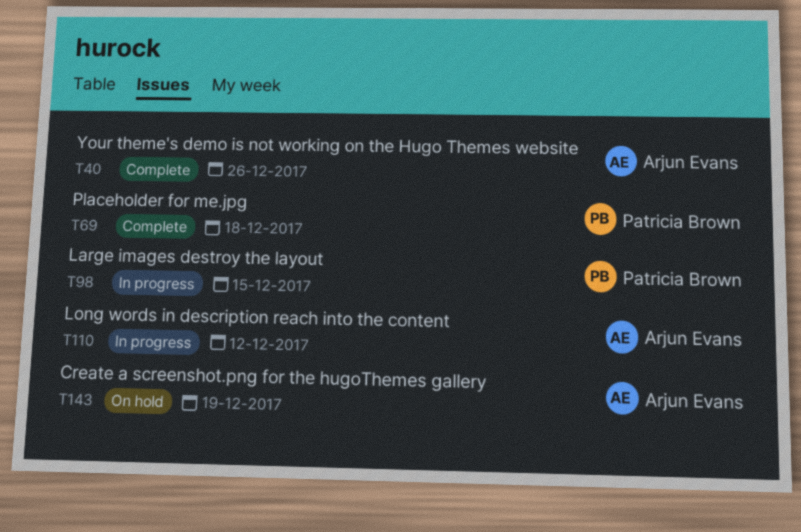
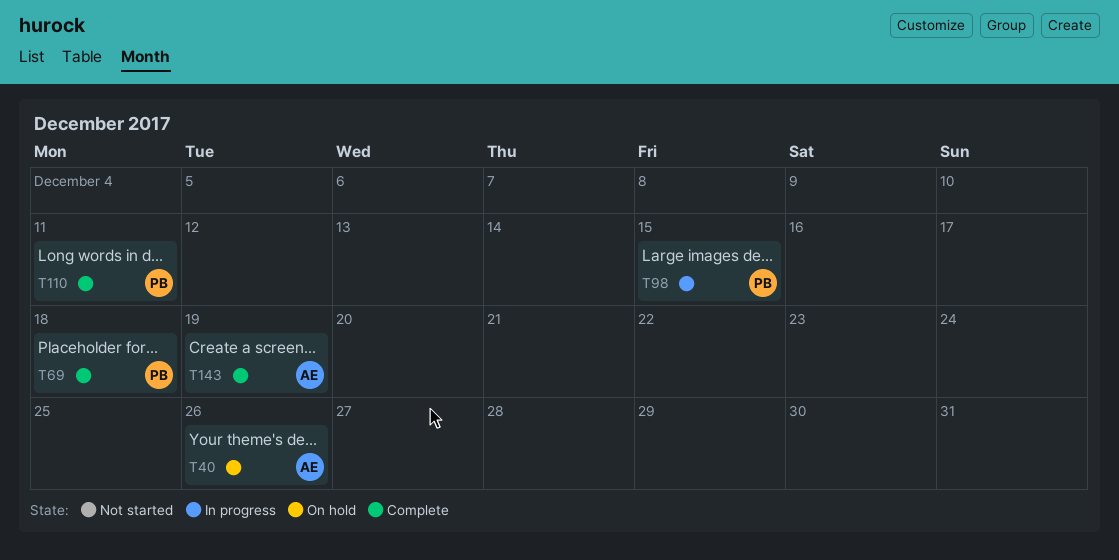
T40, status: Complete -> On hold
T110, status: In progress -> Complete
T110, owner: Arjun Evans -> Patricia Brown
T110, due: Dec 12 -> Dec 11
T143, status: On hold -> Complete

